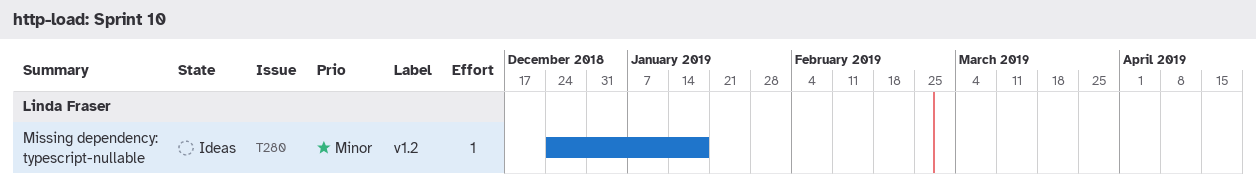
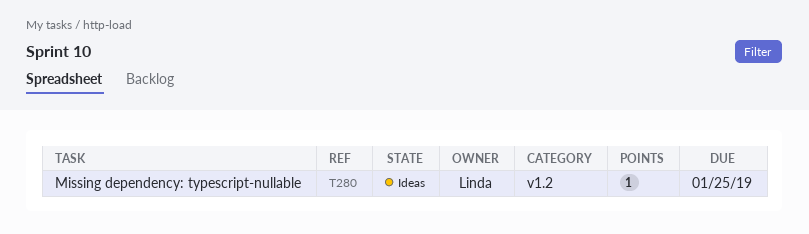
T280, due: Jan 18 -> Jan 25

